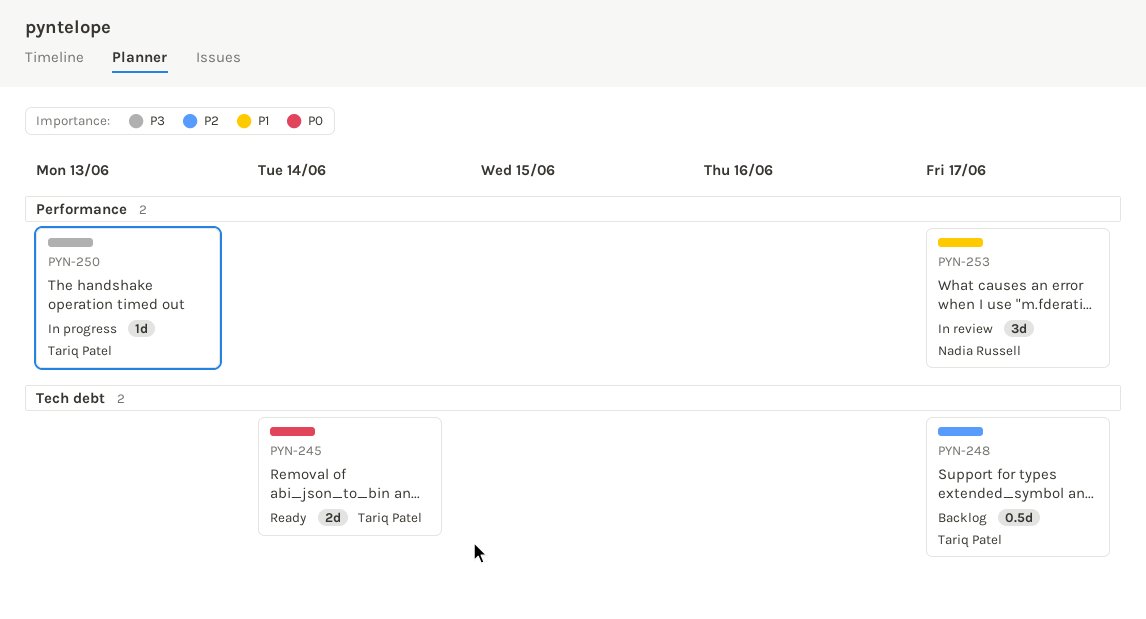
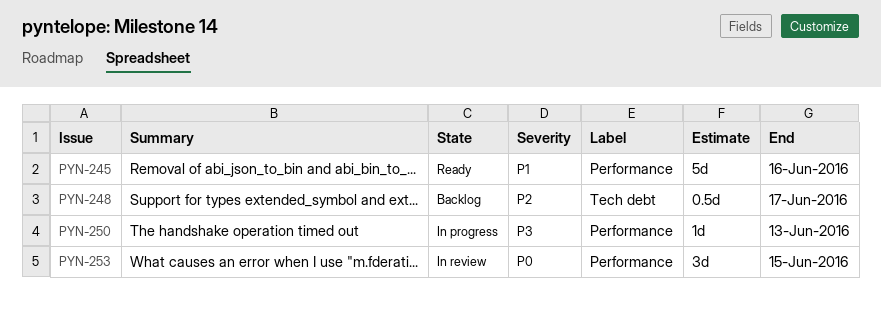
PYN-245, priority: P0 -> P1
PYN-245, label: Tech debt -> Performance
PYN-245, estimate: 2d -> 5d
PYN-245, due: Jun 14 -> Jun 16
PYN-253, priority: P1 -> P0
PYN-253, due: Jun 17 -> Jun 15

